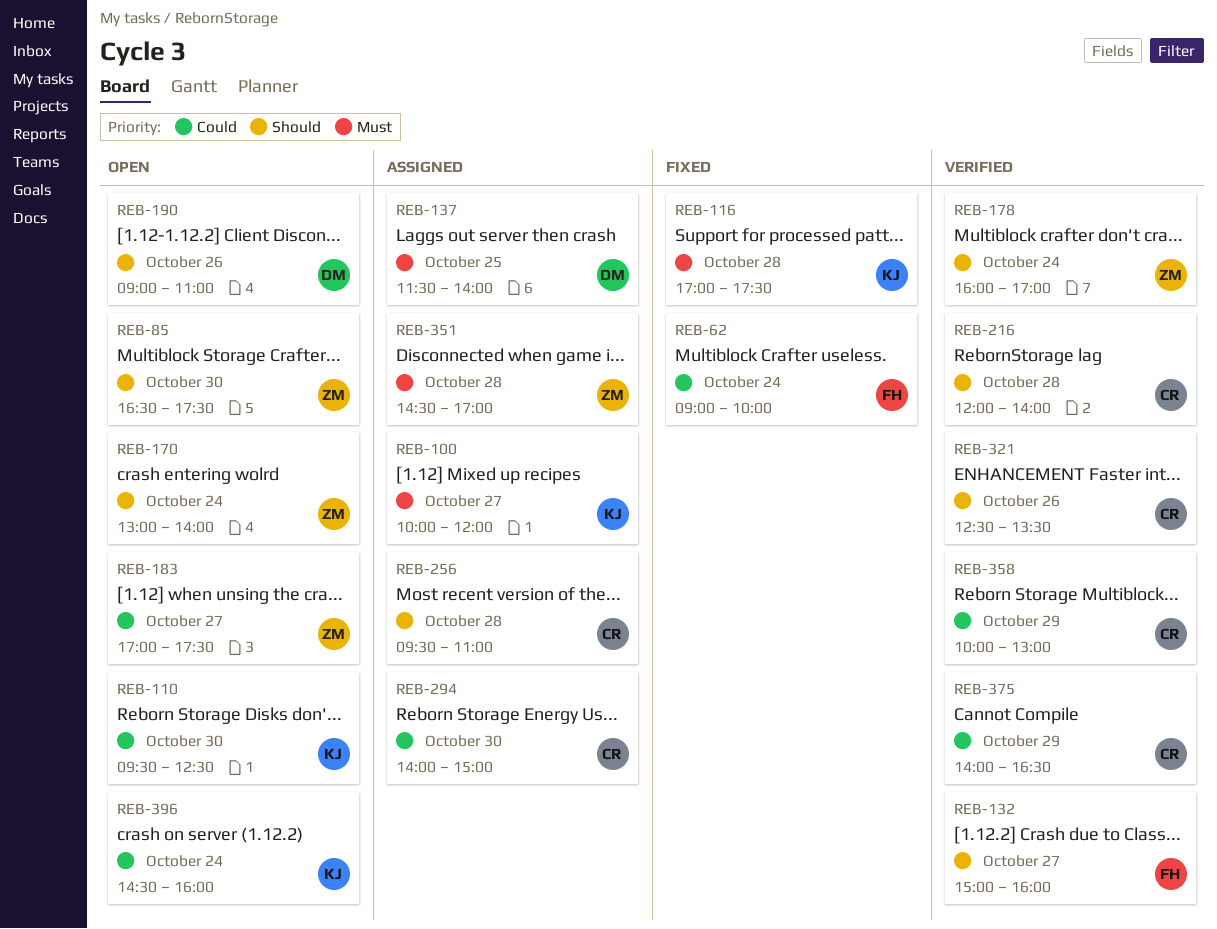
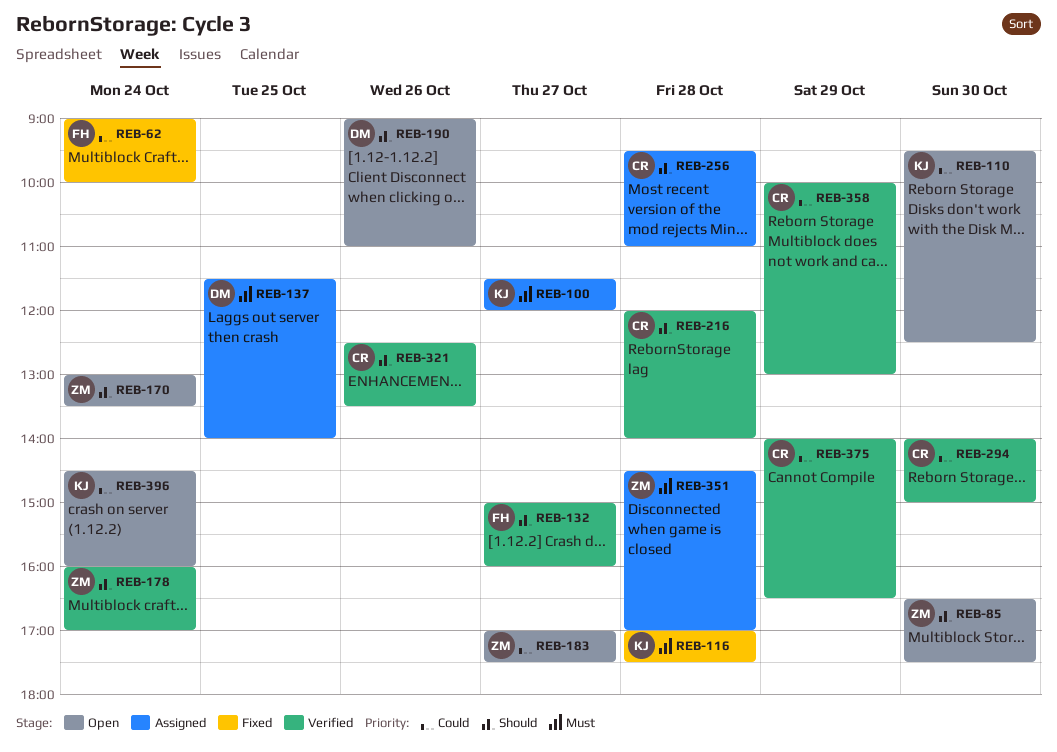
REB-100, begins: 10:00 -> 11:30
REB-170, ends: 14:00 -> 13:30
REB-294, status: Assigned -> Verified

